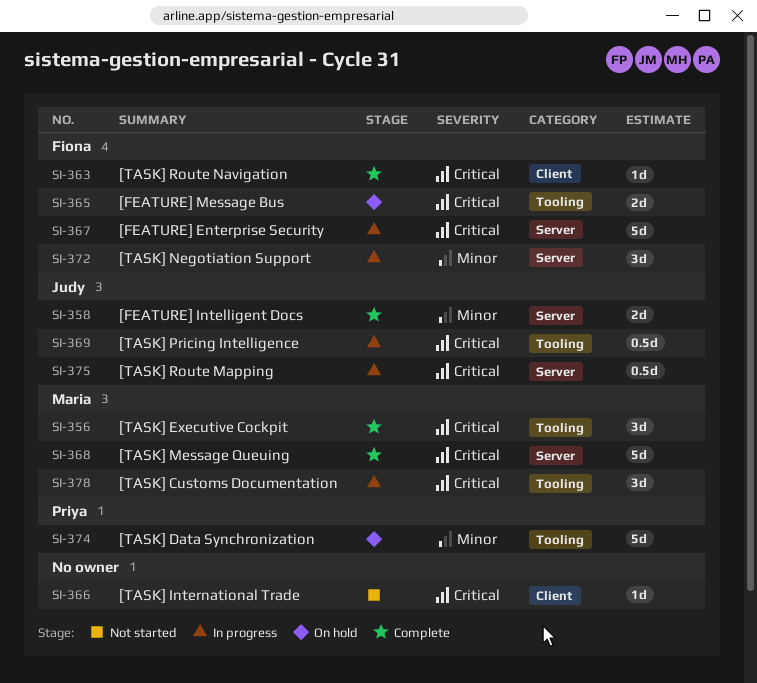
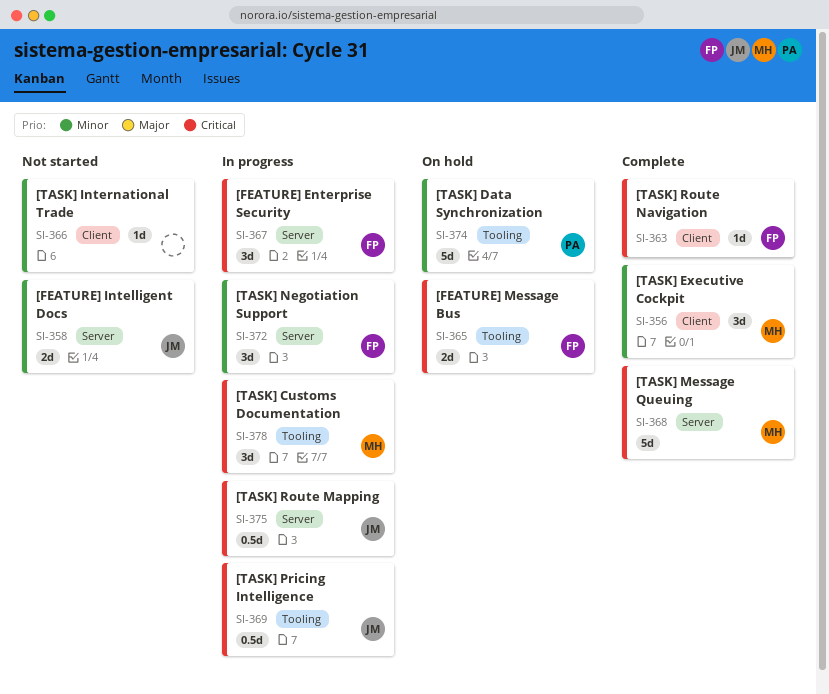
SI-356, priority: Critical -> Minor
SI-356, label: Tooling -> Client
SI-358, status: Complete -> Not started
SI-366, priority: Critical -> Minor
SI-367, estimate: 5d -> 3d

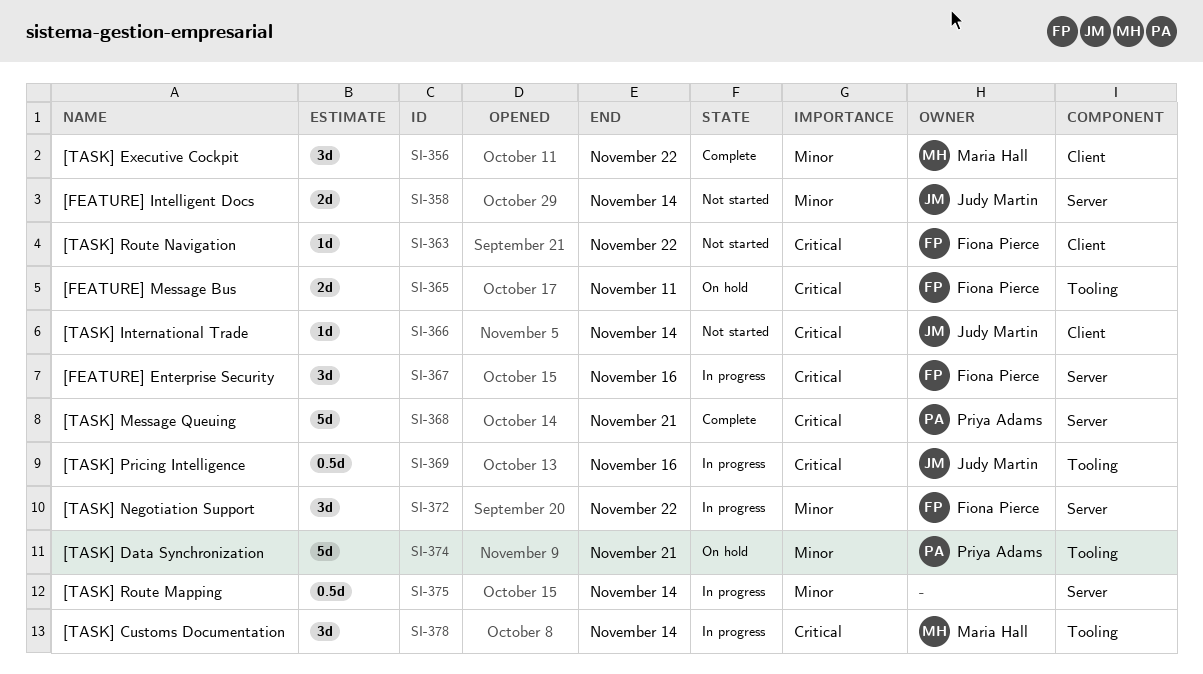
SI-363, status: Complete -> Not started
SI-366, owner: none -> Judy Martin
SI-366, priority: Minor -> Critical
SI-368, owner: Maria Hall -> Priya Adams
SI-375, owner: Judy Martin -> none
SI-375, priority: Critical -> Minor

